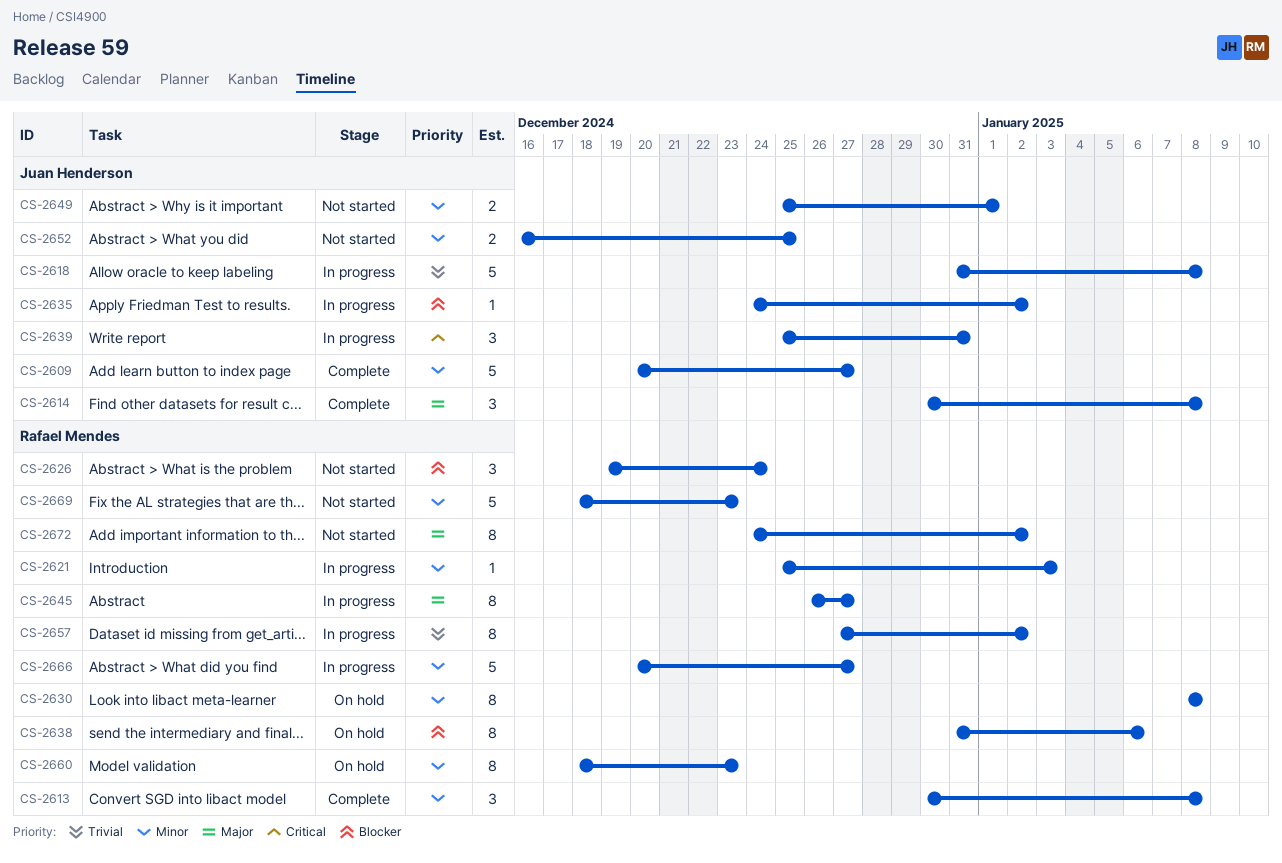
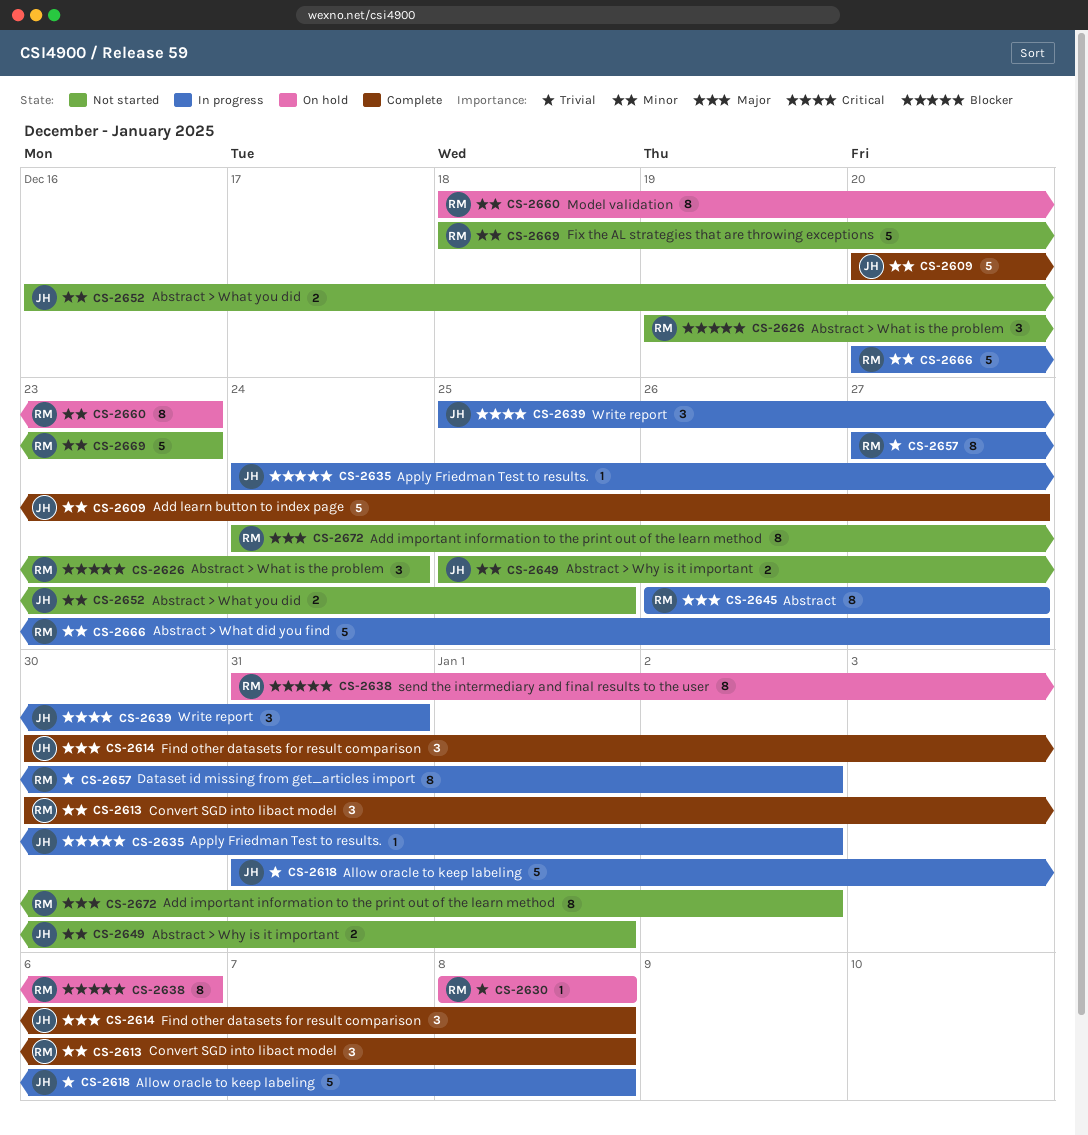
CS-2621: present -> none
CS-2630, priority: Minor -> Trivial
CS-2630, estimate: 8 -> 1

